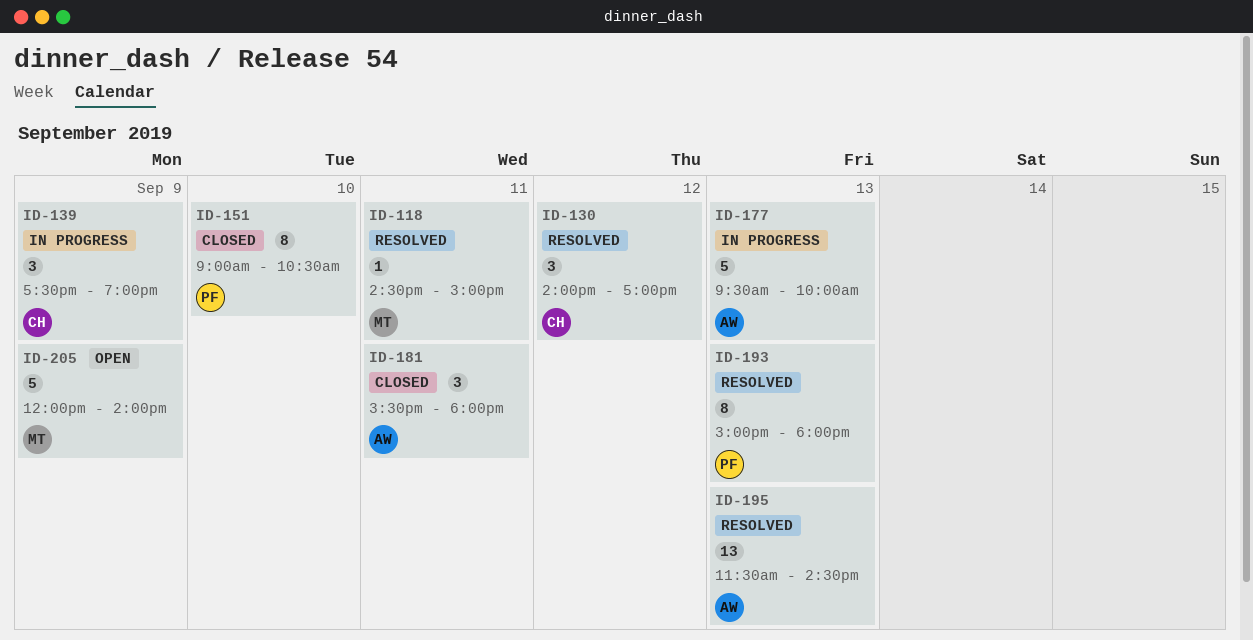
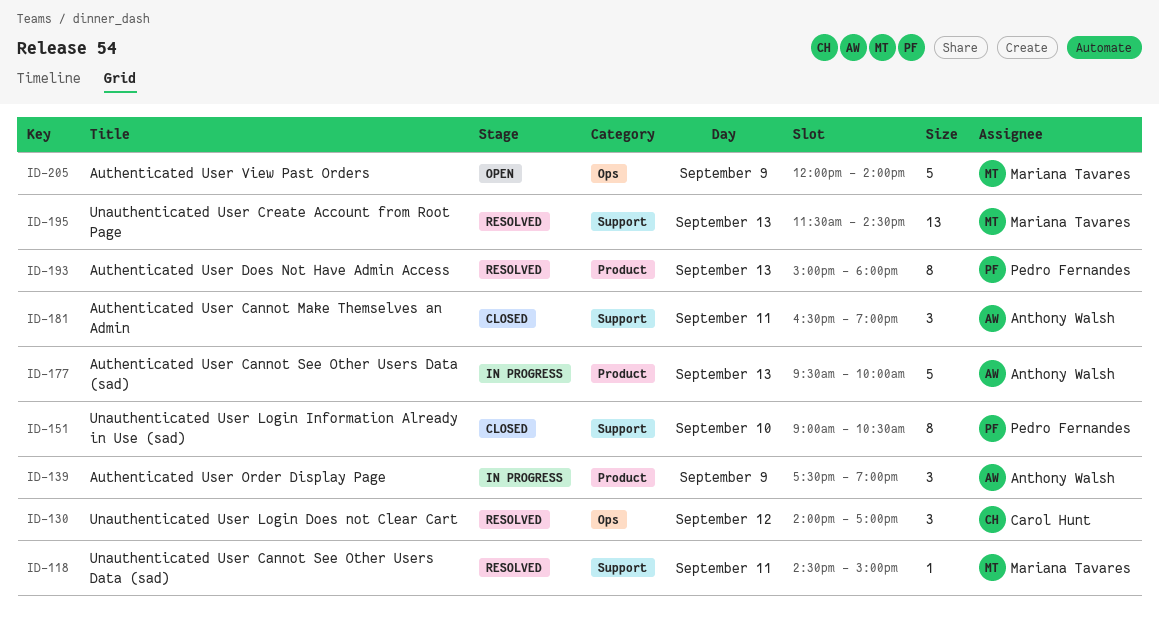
ID-139, owner: Carol Hunt -> Anthony Walsh
ID-181, begins: 15:30 -> 16:30
ID-181, ends: 18:00 -> 19:00
ID-195, owner: Anthony Walsh -> Mariana Tavares

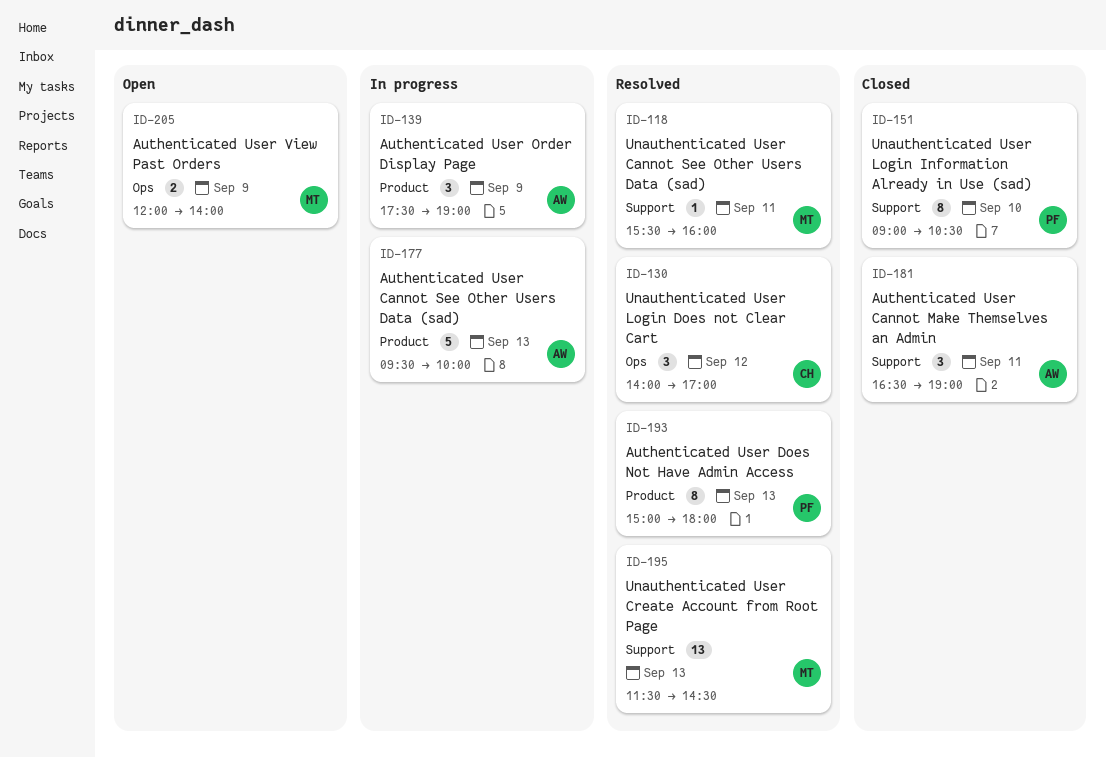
ID-118, begins: 14:30 -> 15:30
ID-118, ends: 15:00 -> 16:00
ID-205, estimate: 5 -> 2

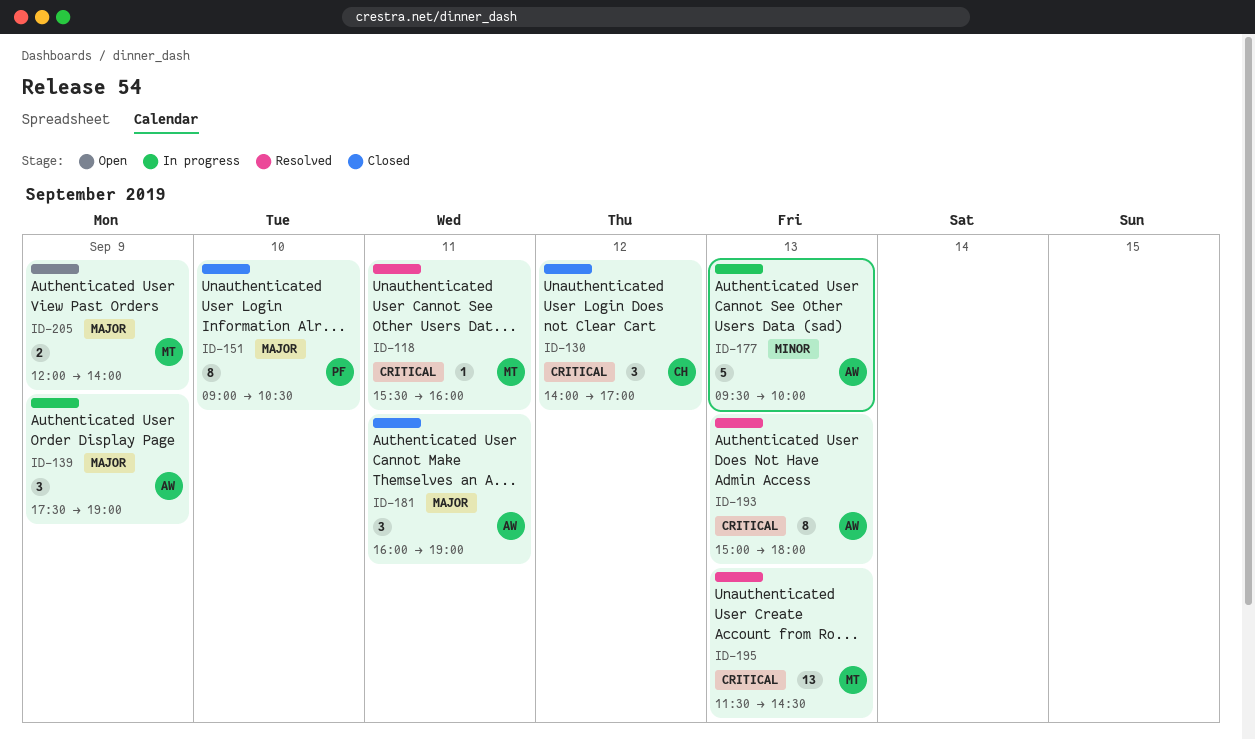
ID-130, status: Resolved -> Closed
ID-181, begins: 16:30 -> 16:00
ID-193, owner: PF -> AW

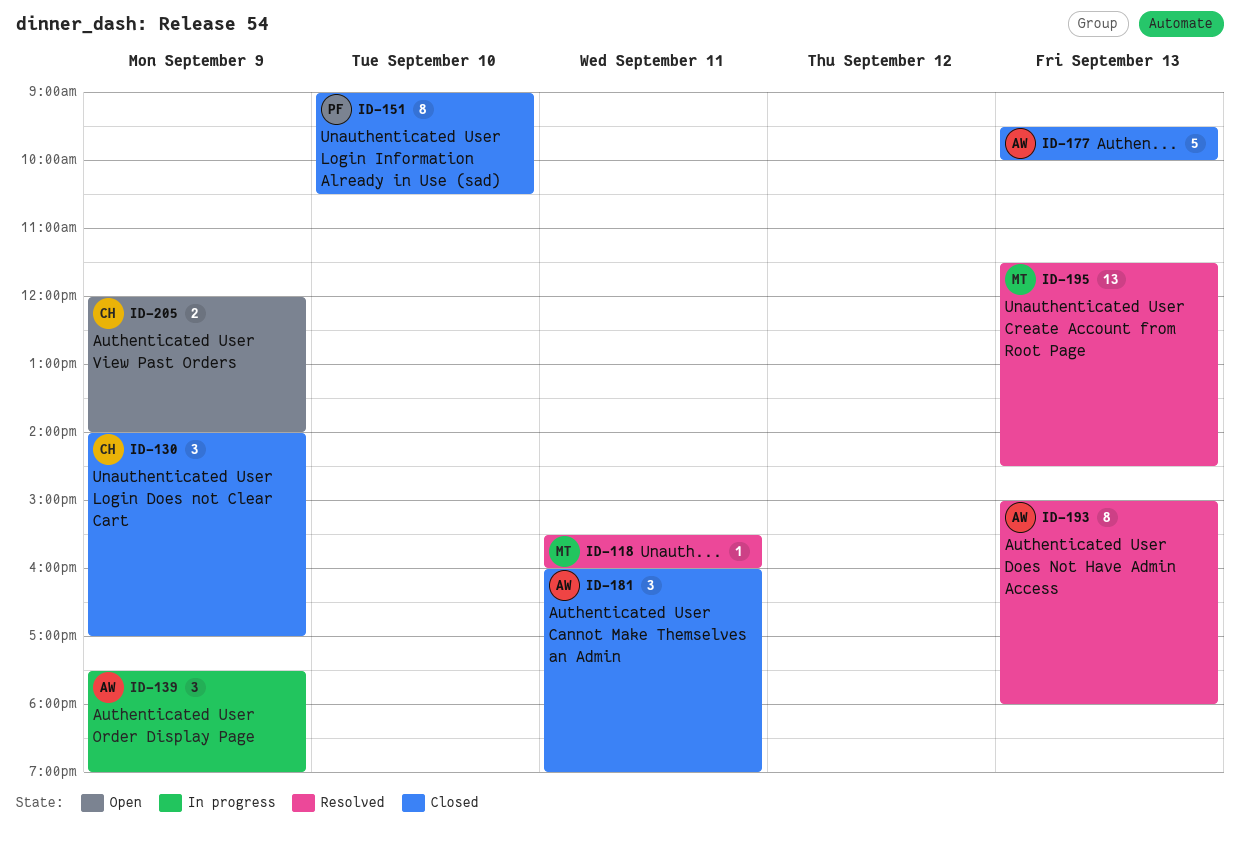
ID-130, day: Sep 12 -> Sep 9
ID-177, status: In progress -> Closed
ID-205, owner: MT -> CH

